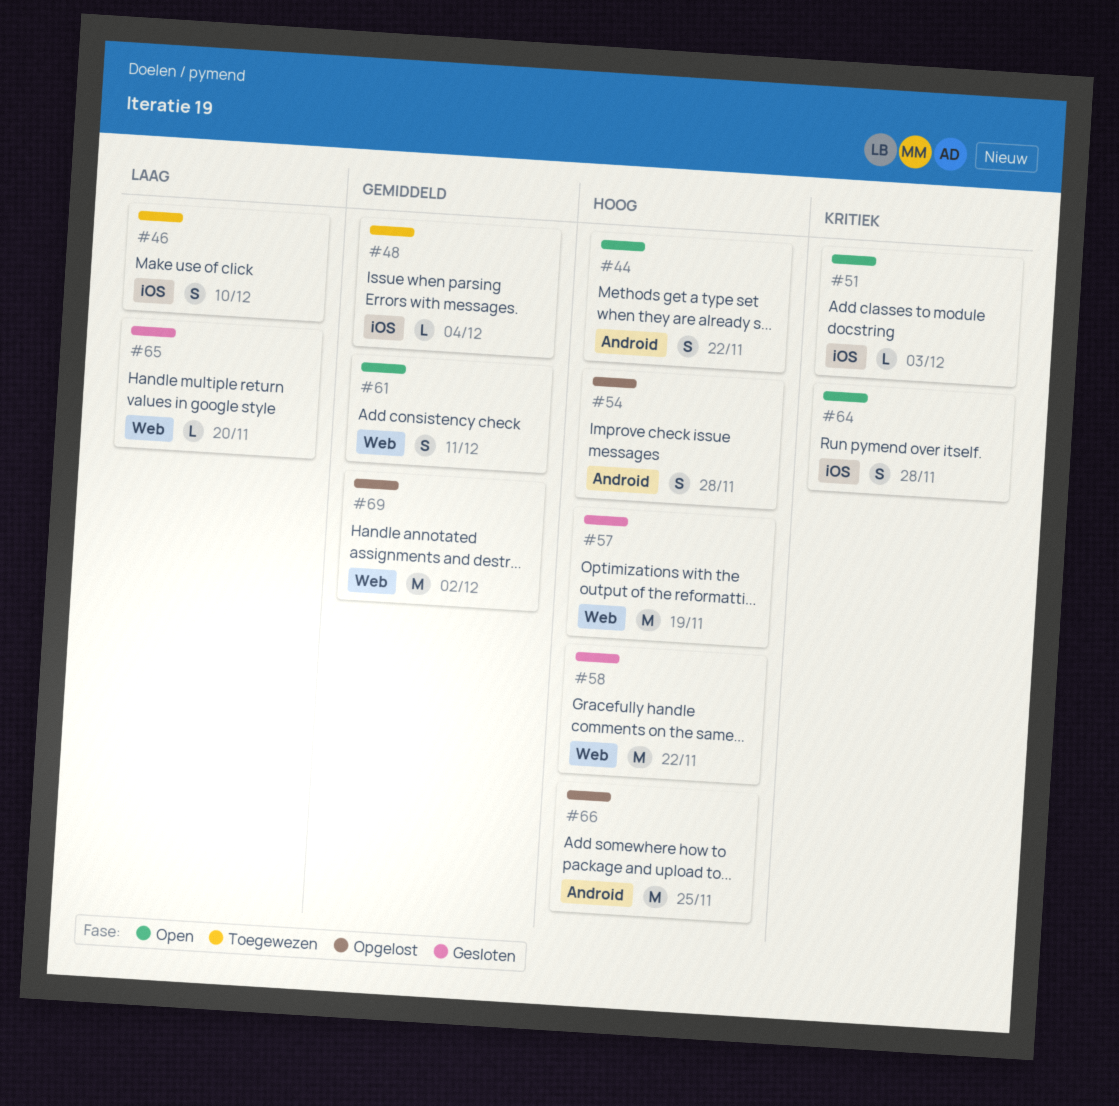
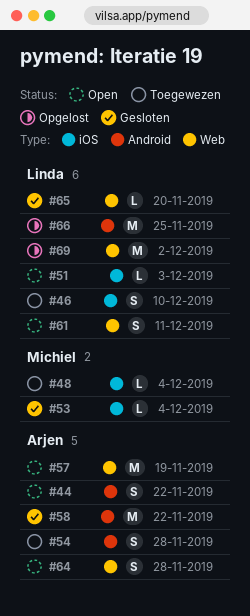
#53: none -> present
#54, status: Opgelost -> Toegewezen
#57, status: Gesloten -> Open
#58, label: Web -> Android
#64, label: iOS -> Web

